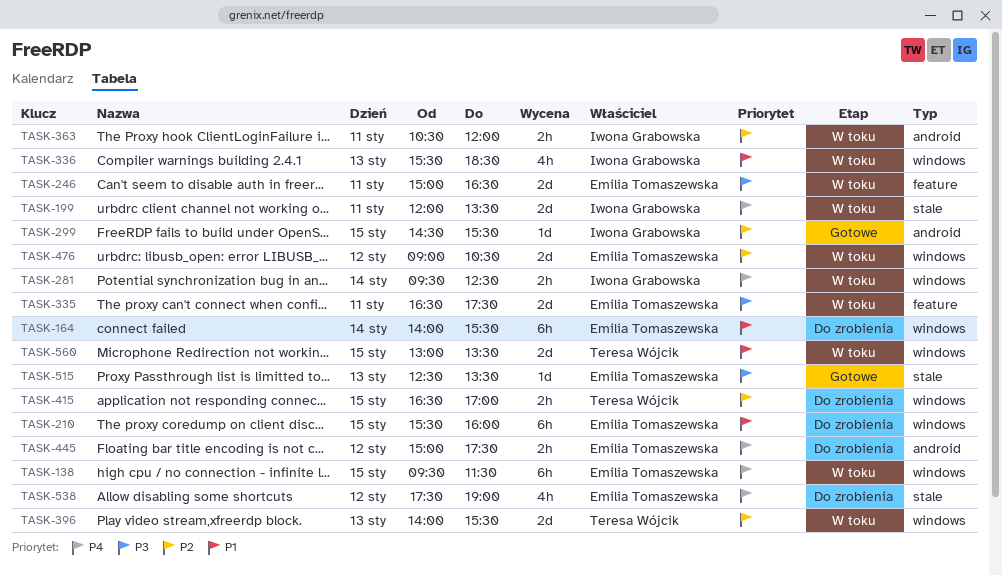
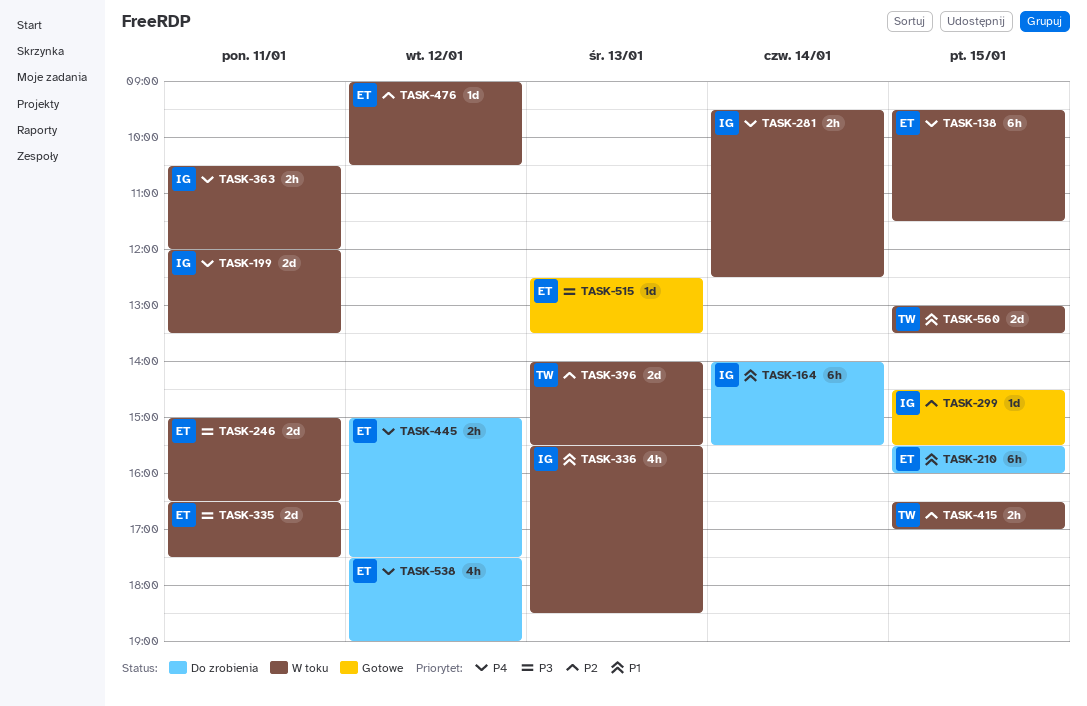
TASK-164, owner: Emilia Tomaszewska -> Iwona Grabowska
TASK-363, priority: P2 -> P4
TASK-415, status: Do zrobienia -> W toku
TASK-476, estimate: 2d -> 1d

